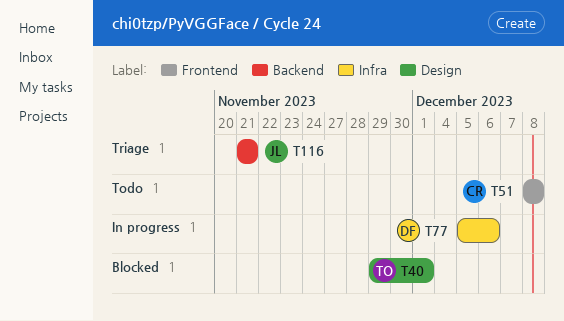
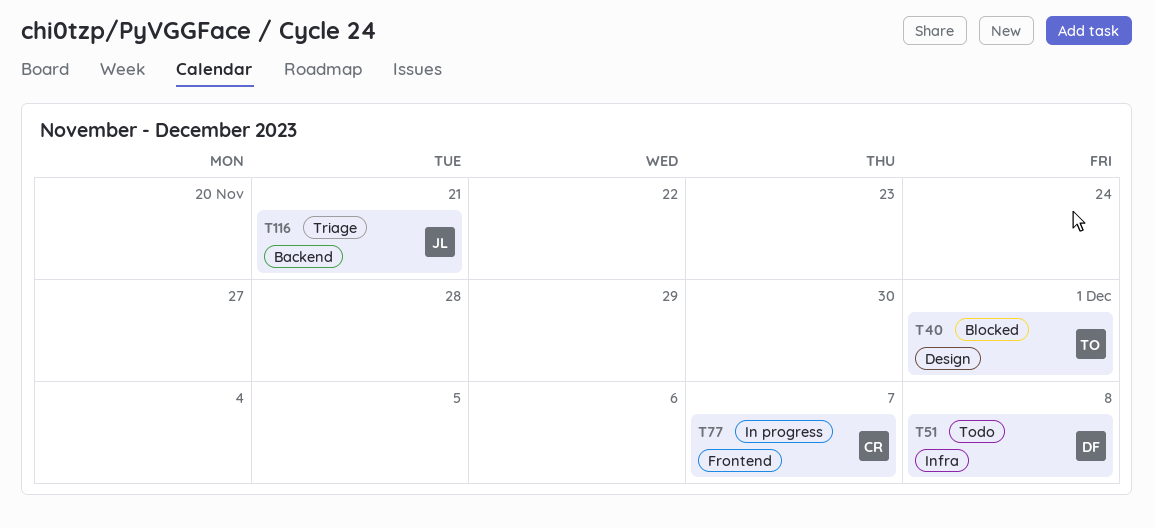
T51, owner: CR -> DF
T51, label: Frontend -> Infra
T77, owner: DF -> CR
T77, label: Infra -> Frontend
T77, due: Dec 6 -> Dec 7

